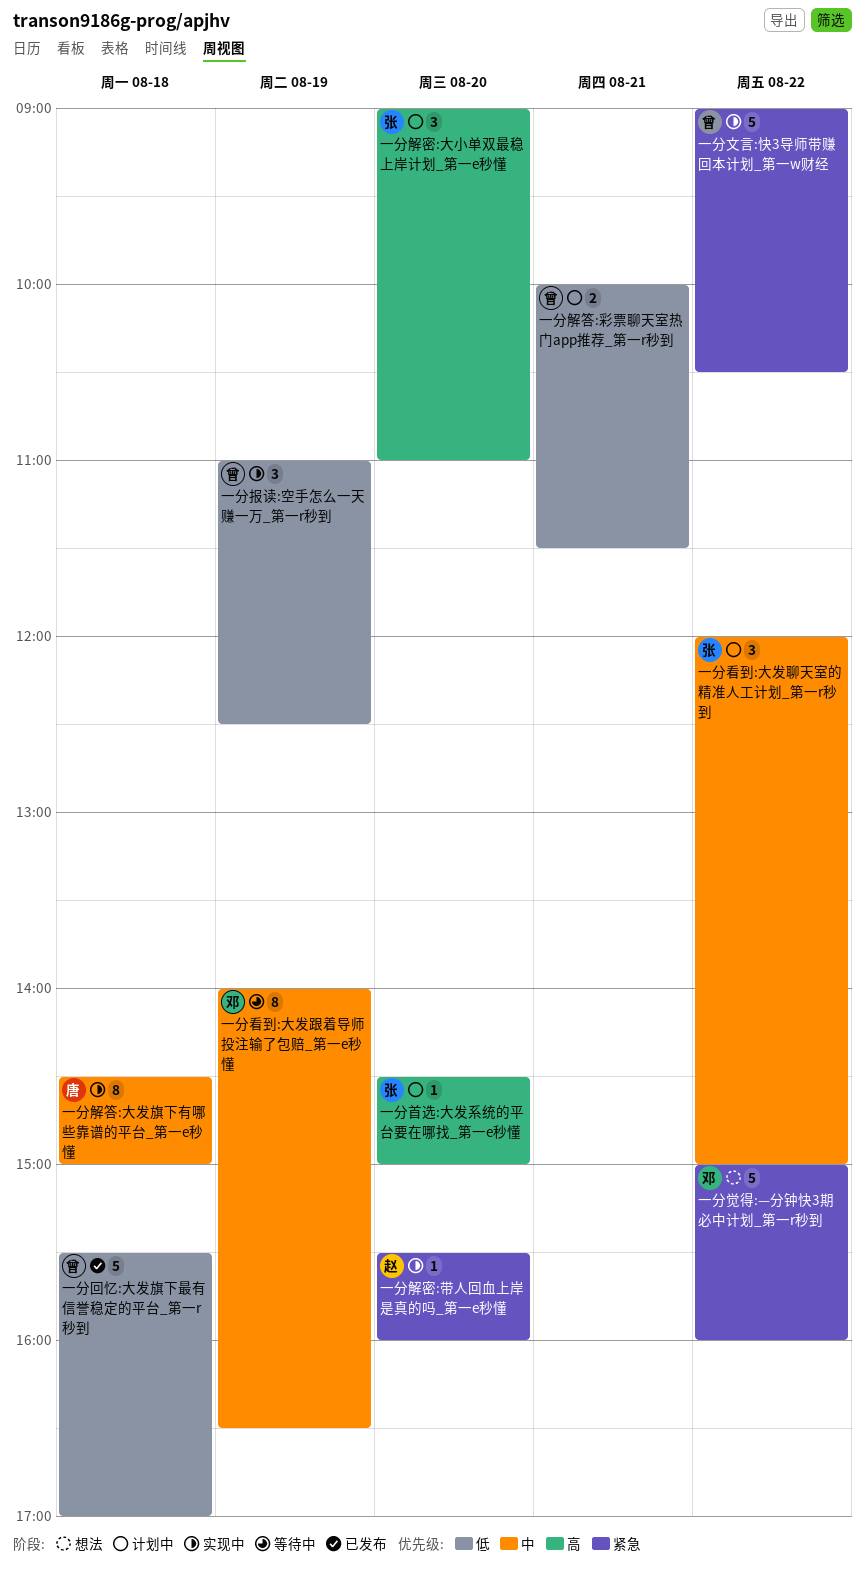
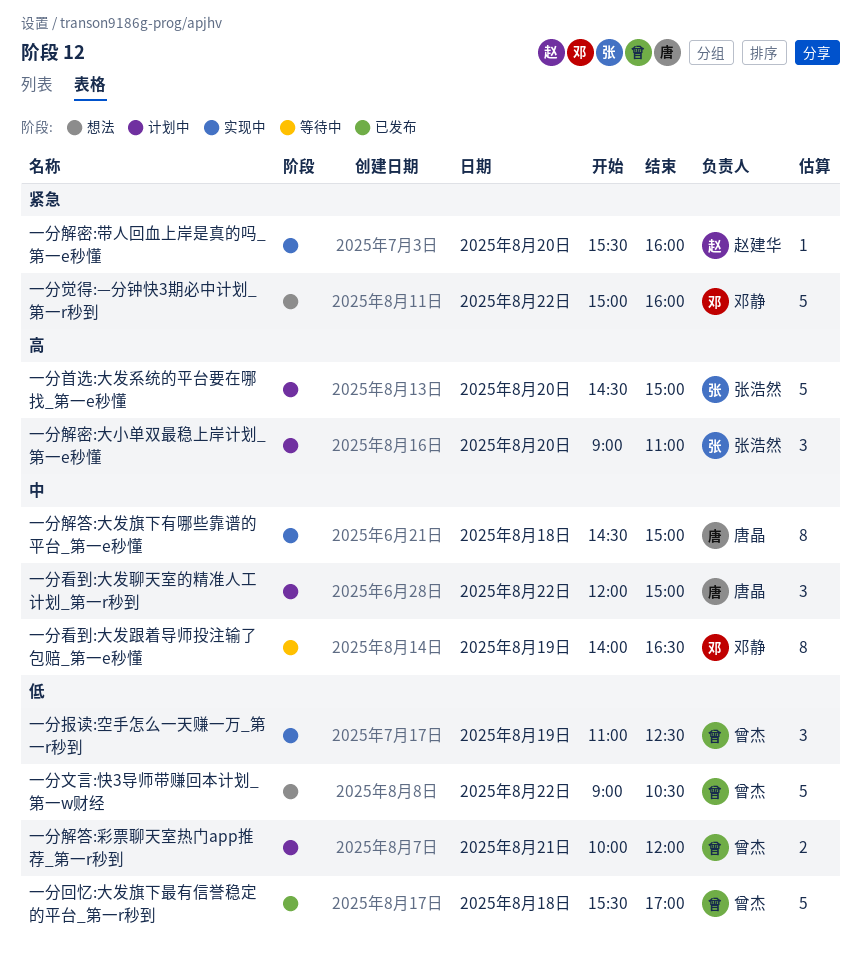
一分文言:快3导师带赚回本计划_第一w财经, status: 实现中 -> 想法
一分文言:快3导师带赚回本计划_第一w财经, priority: 紧急 -> 低
一分看到:大发聊天室的精准人工计划_第一r秒到, owner: 张浩然 -> 唐晶
一分解答:彩票聊天室热门app推荐_第一r秒到, ends: 11:30 -> 12:00
一分首选:大发系统的平台要在哪找_第一e秒懂, estimate: 1 -> 5

